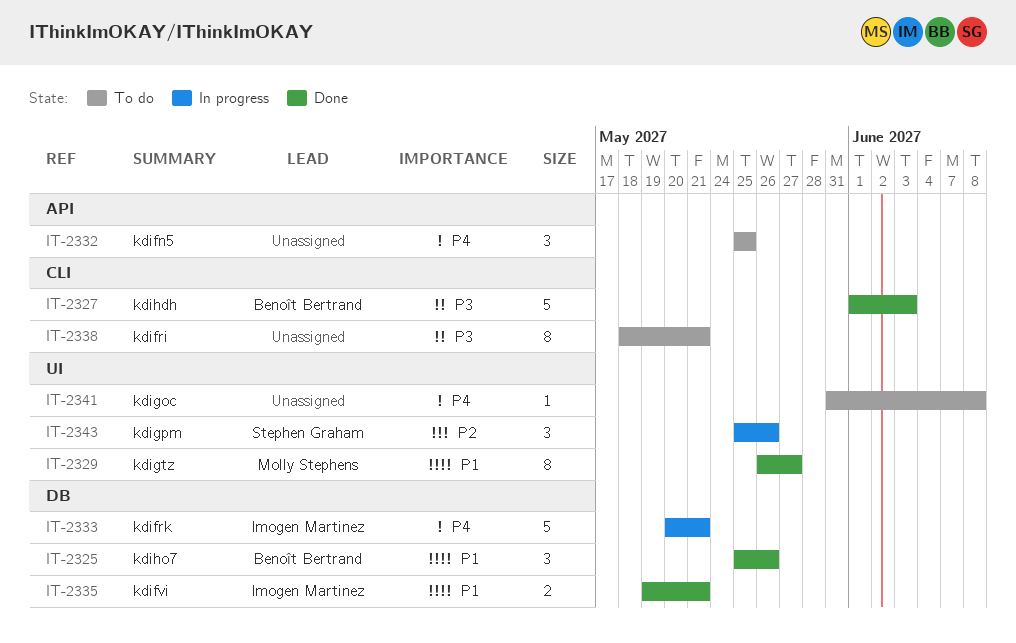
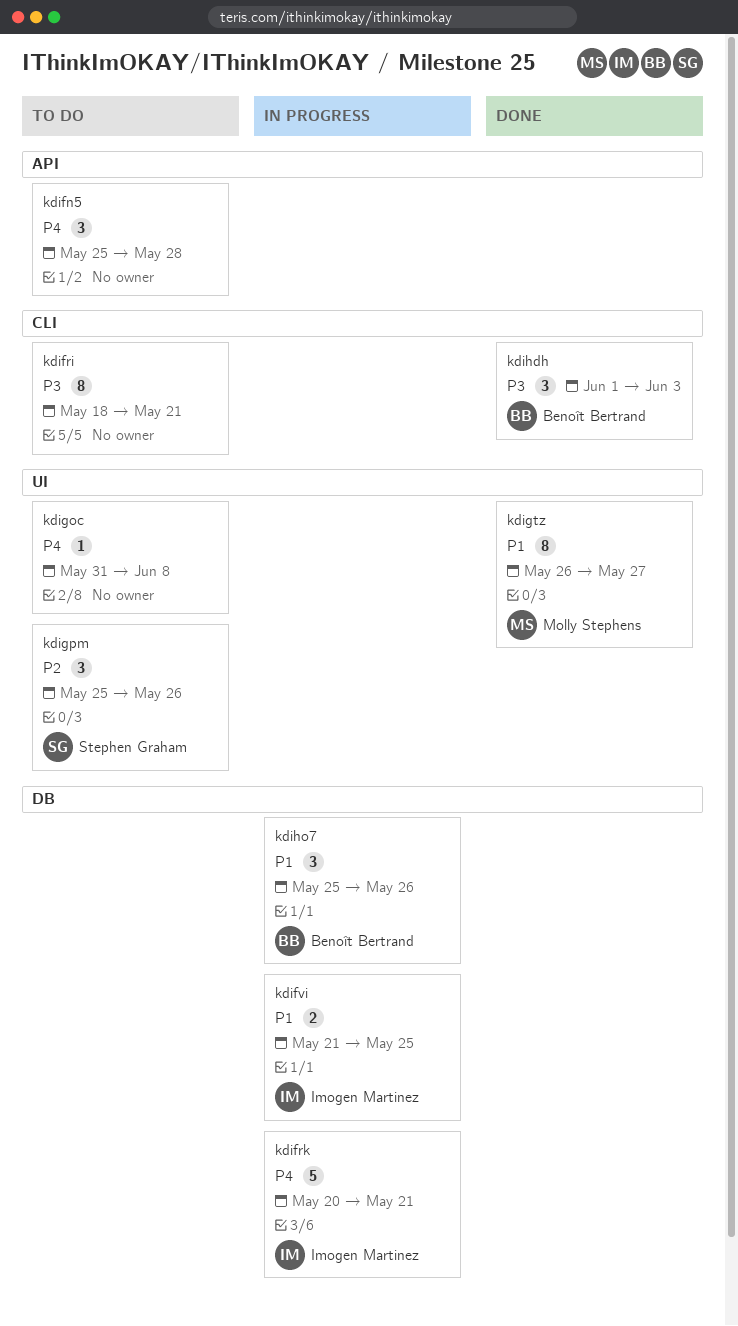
kdifn5, due: May 25 -> May 28
kdifvi, status: Done -> In progress
kdifvi, start: May 19 -> May 21
kdifvi, due: May 21 -> May 25
kdigpm, status: In progress -> To do
kdihdh, estimate: 5 -> 3
kdiho7, status: Done -> In progress

